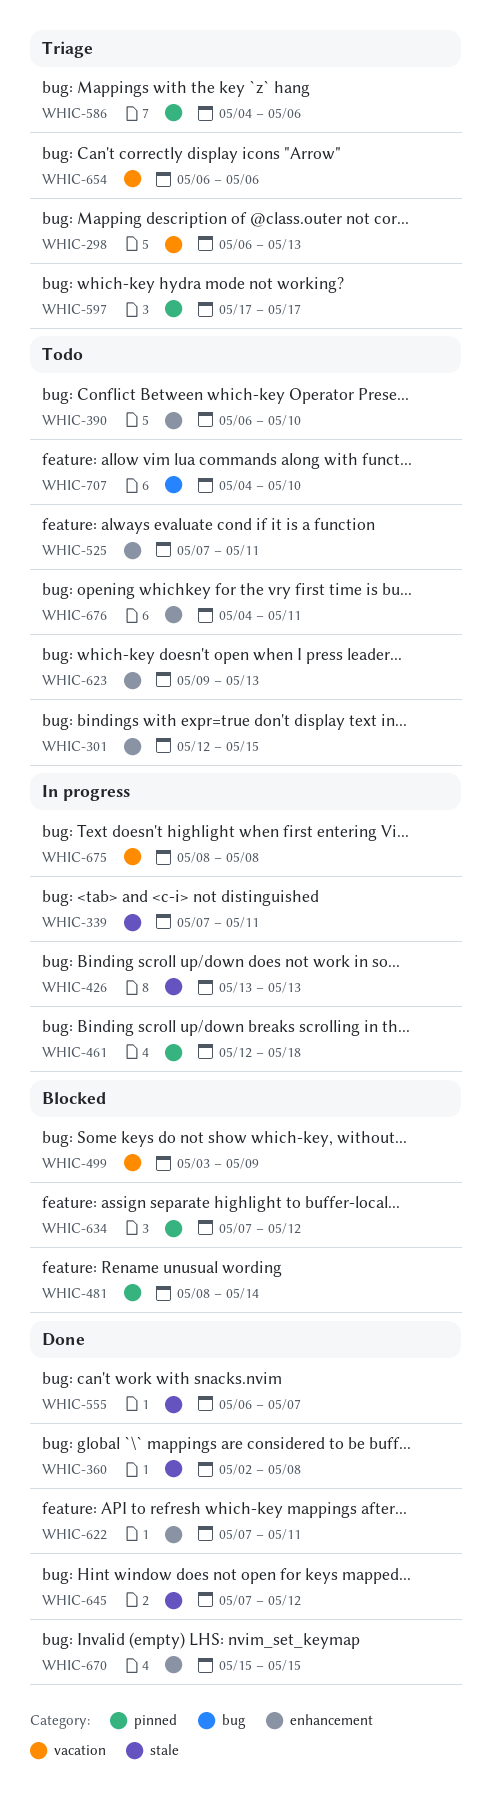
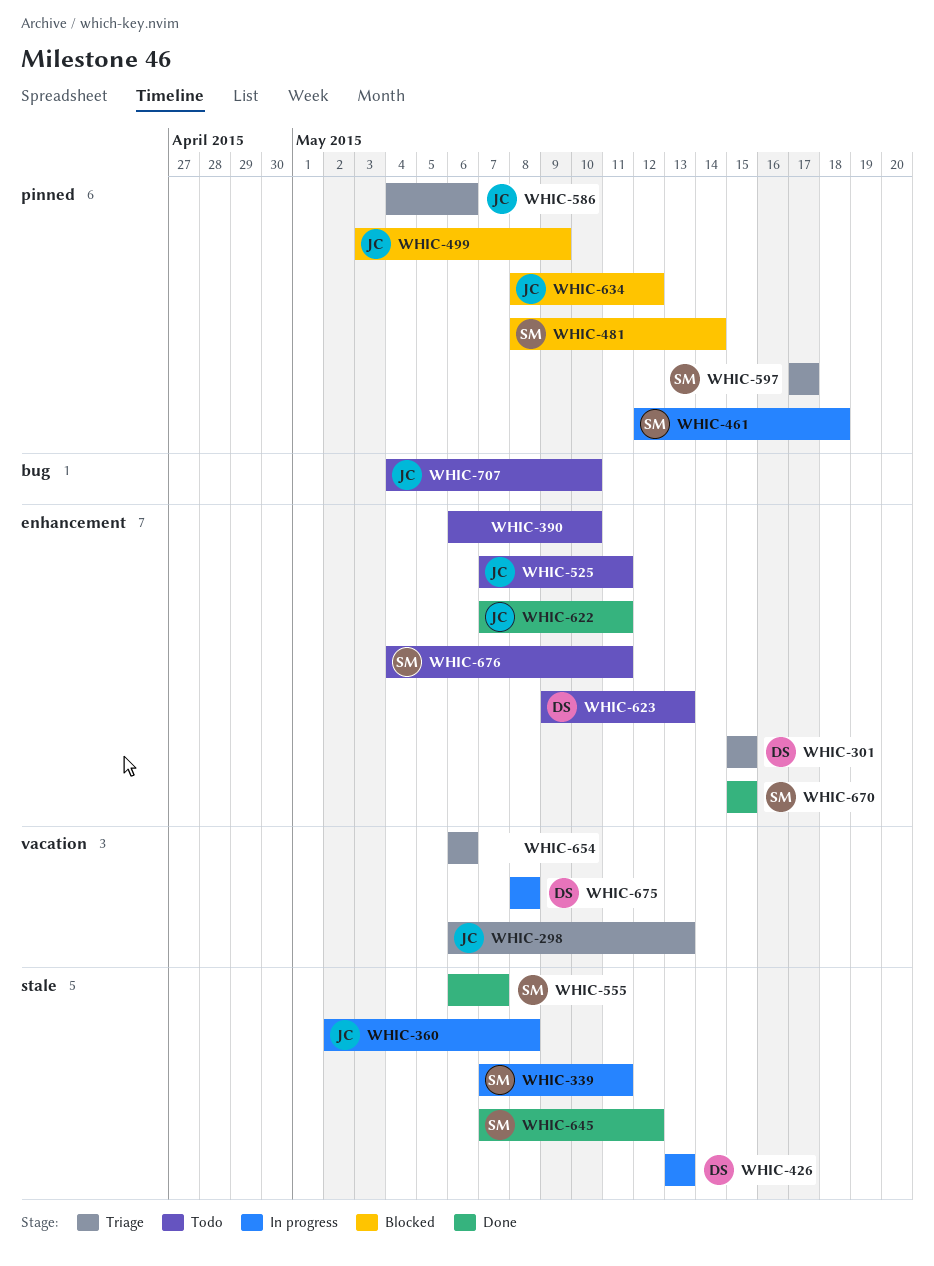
WHIC-301, status: Todo -> Triage
WHIC-301, start: May 12 -> May 15
WHIC-360, status: Done -> In progress
WHIC-499, label: vacation -> pinned
WHIC-634, start: May 7 -> May 8

